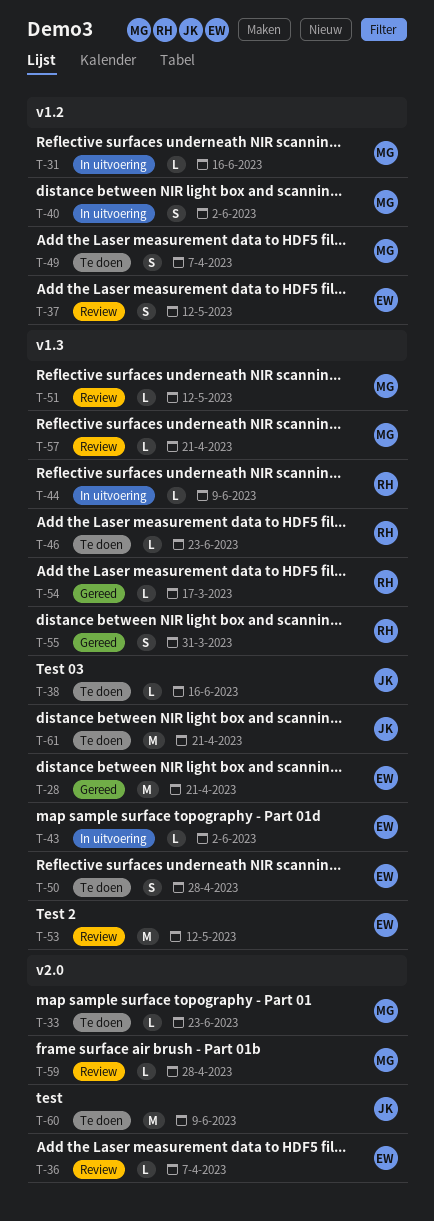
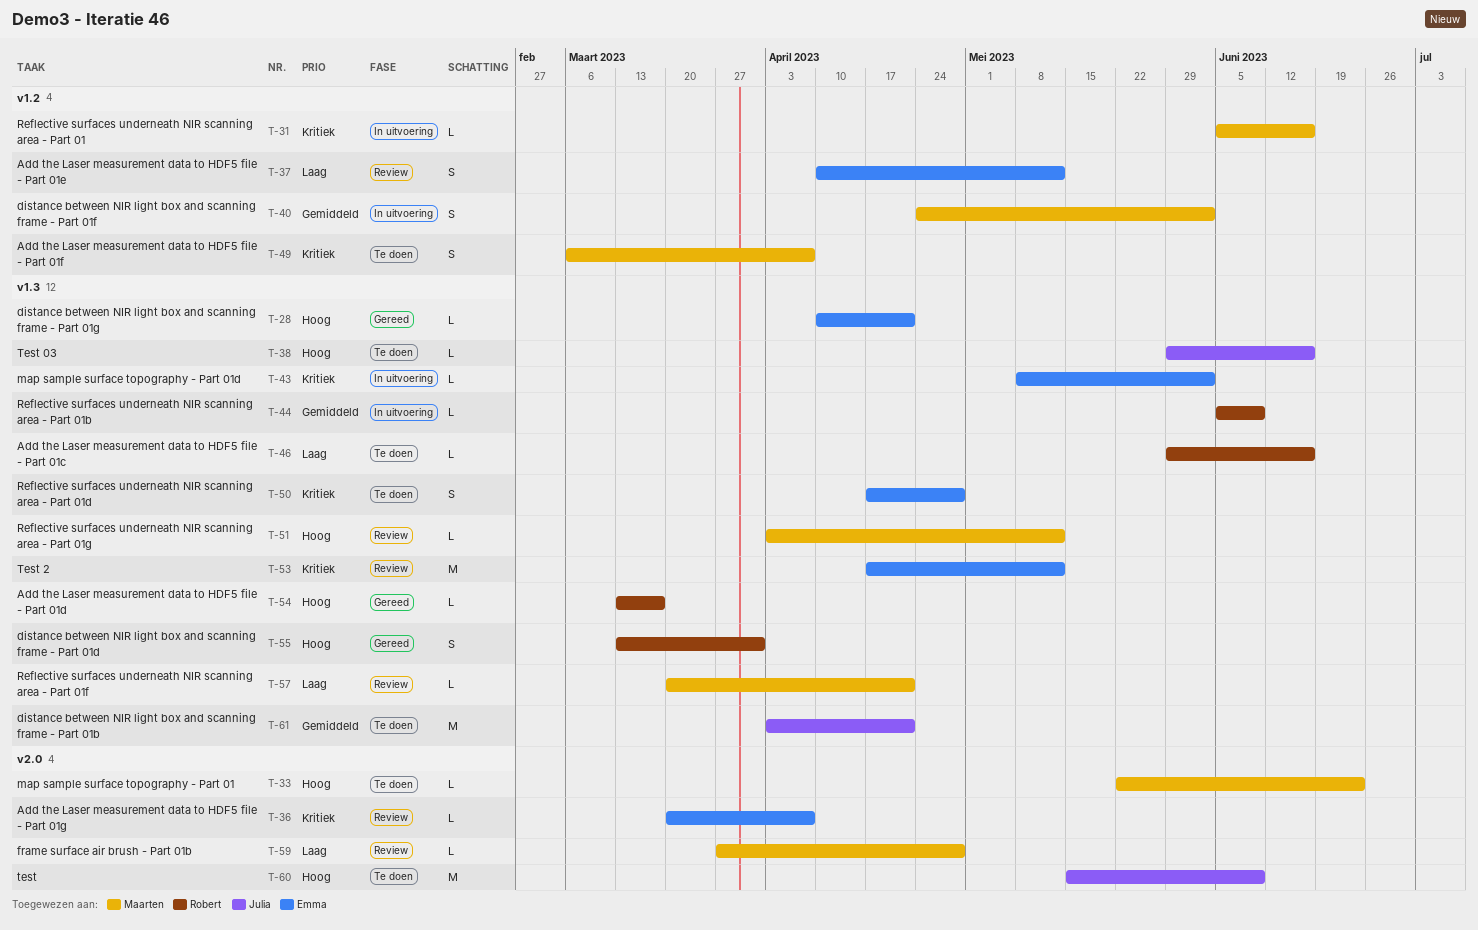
T-28, estimate: M -> L
T-46, due: Jun 23 -> Jun 16

